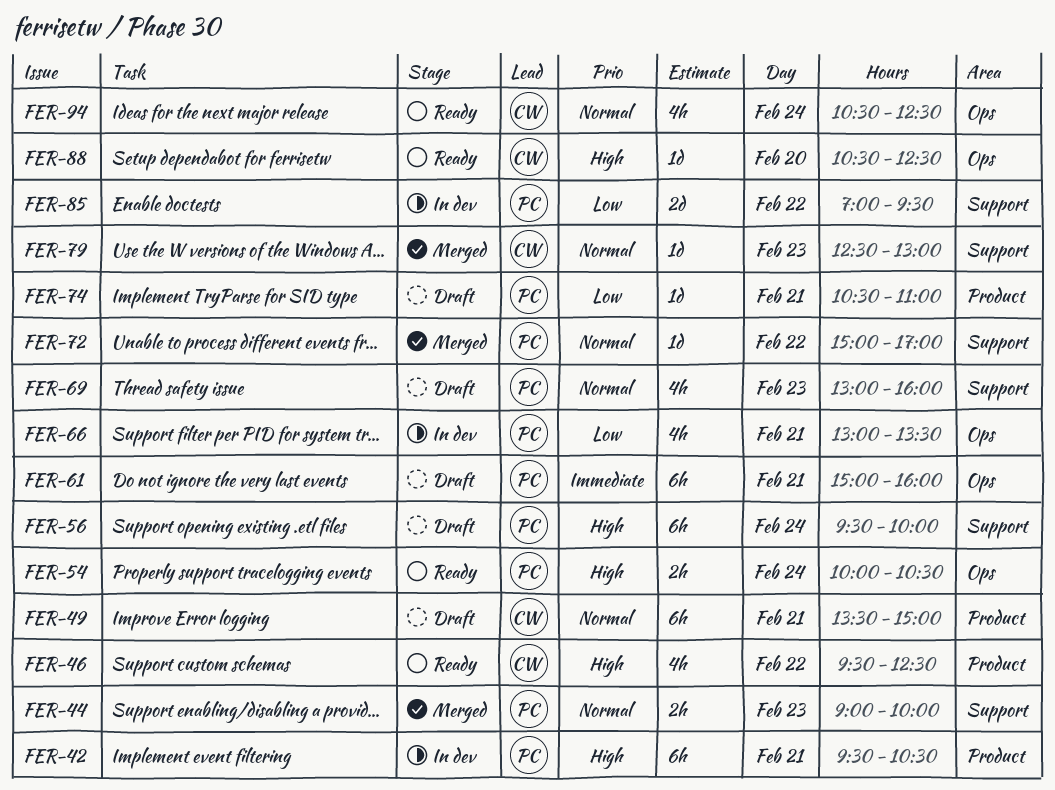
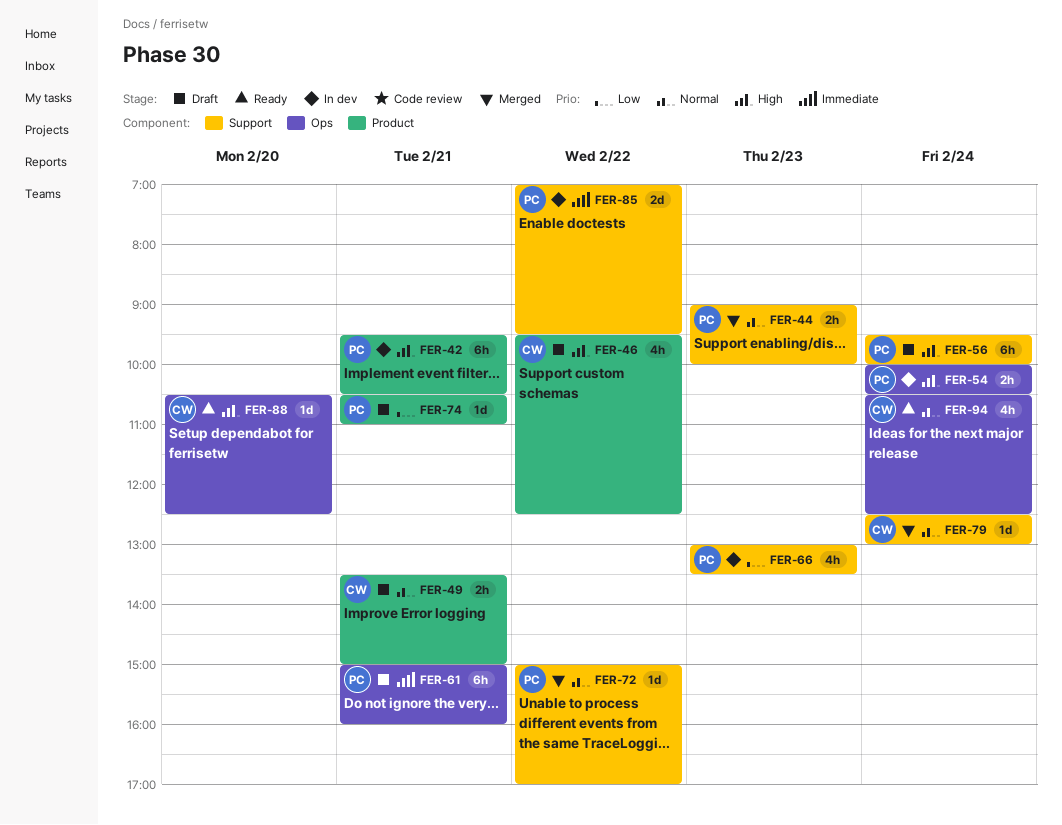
FER-46, status: Ready -> Draft
FER-49, estimate: 6h -> 2h
FER-54, status: Ready -> In dev
FER-66, label: Ops -> Support
FER-66, day: Feb 21 -> Feb 23
FER-69: present -> none
FER-79, day: Feb 23 -> Feb 24
FER-85, priority: Low -> Immediate

